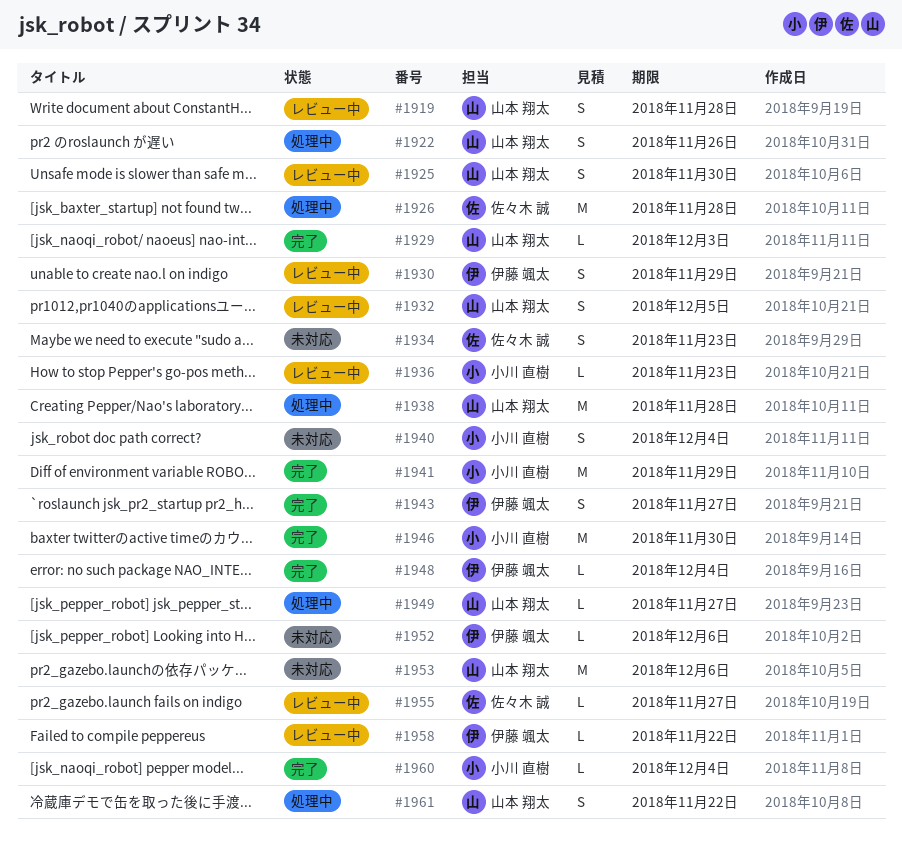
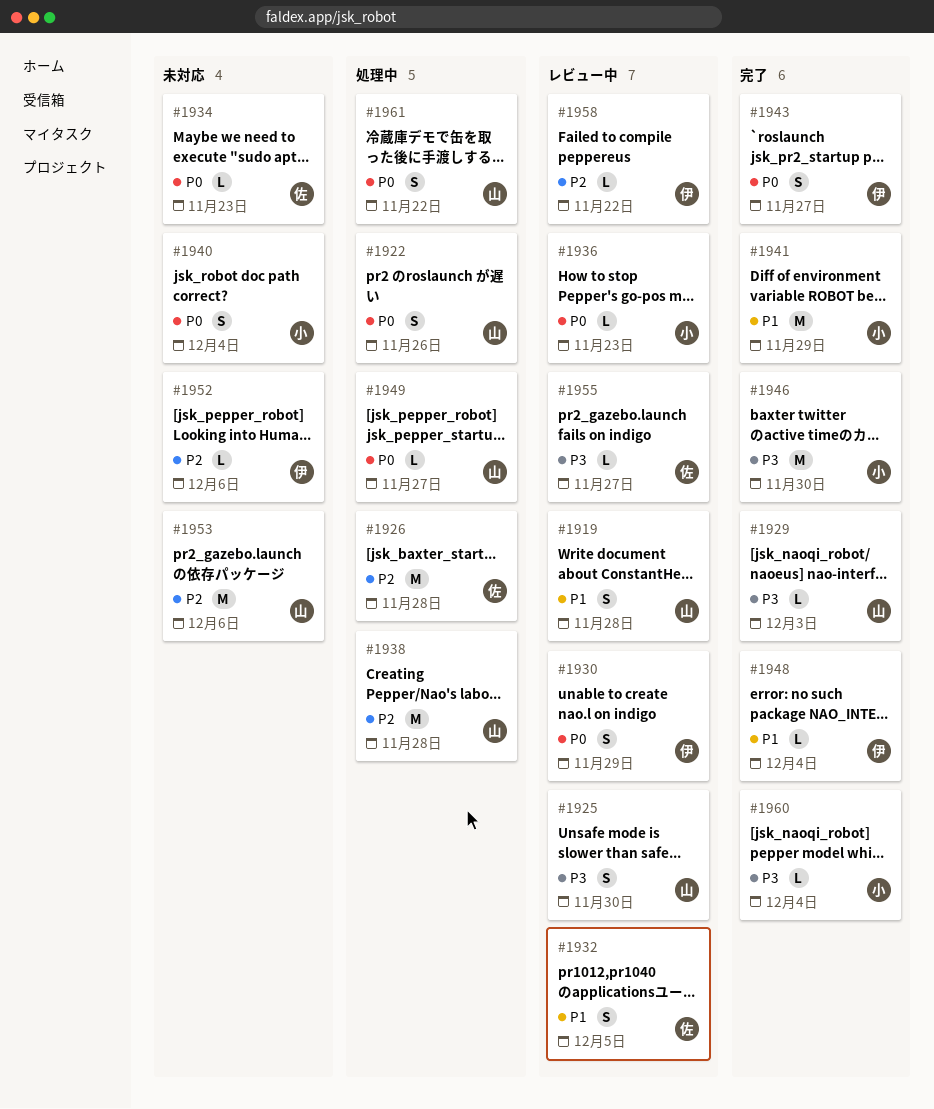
#1932, owner: 山本 翔太 -> 佐々木 誠
#1934, estimate: S -> L

